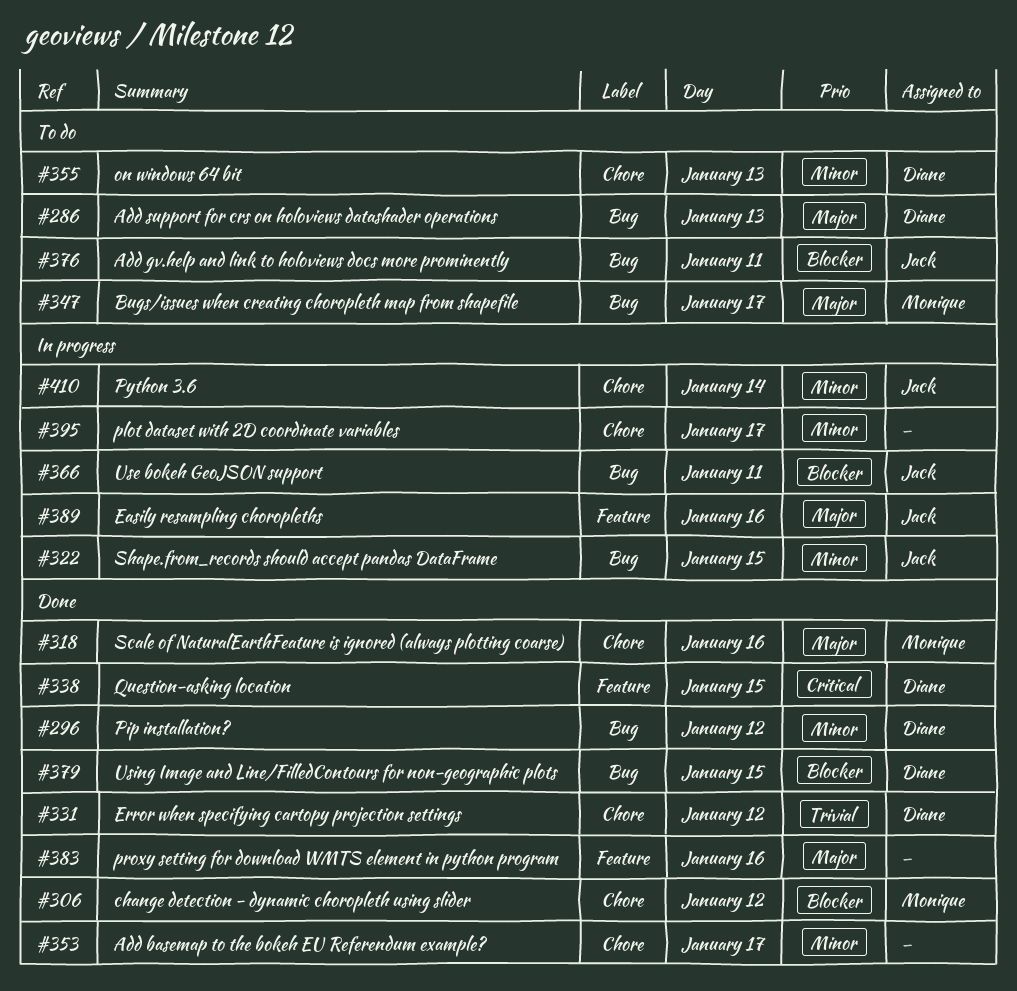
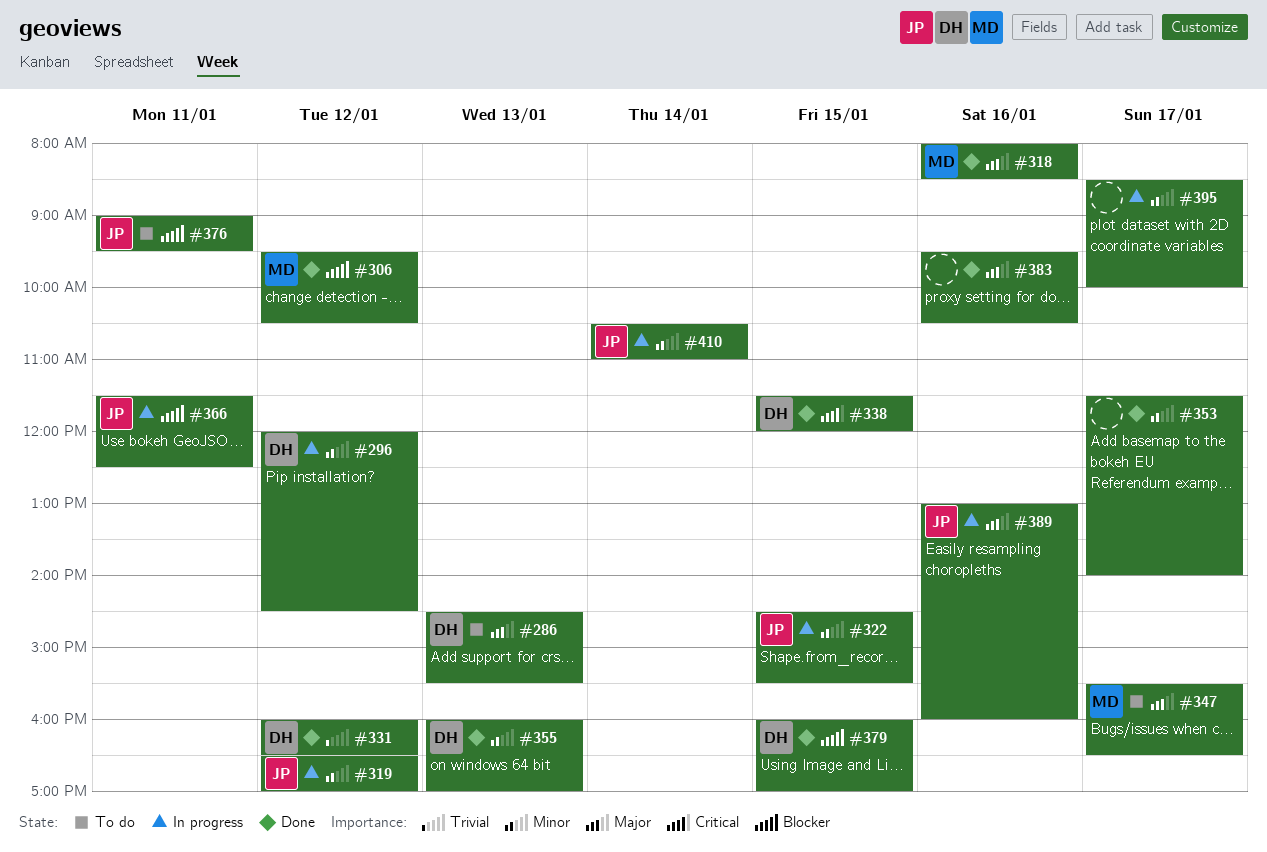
#296, status: Done -> In progress
#319: none -> present
#355, status: To do -> Done

